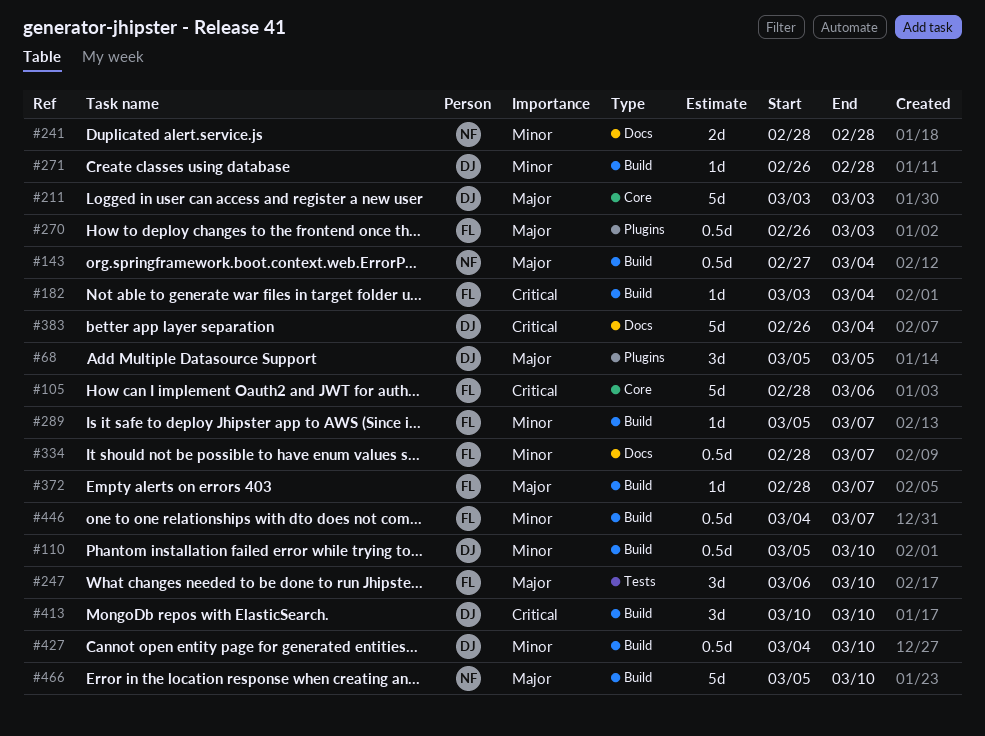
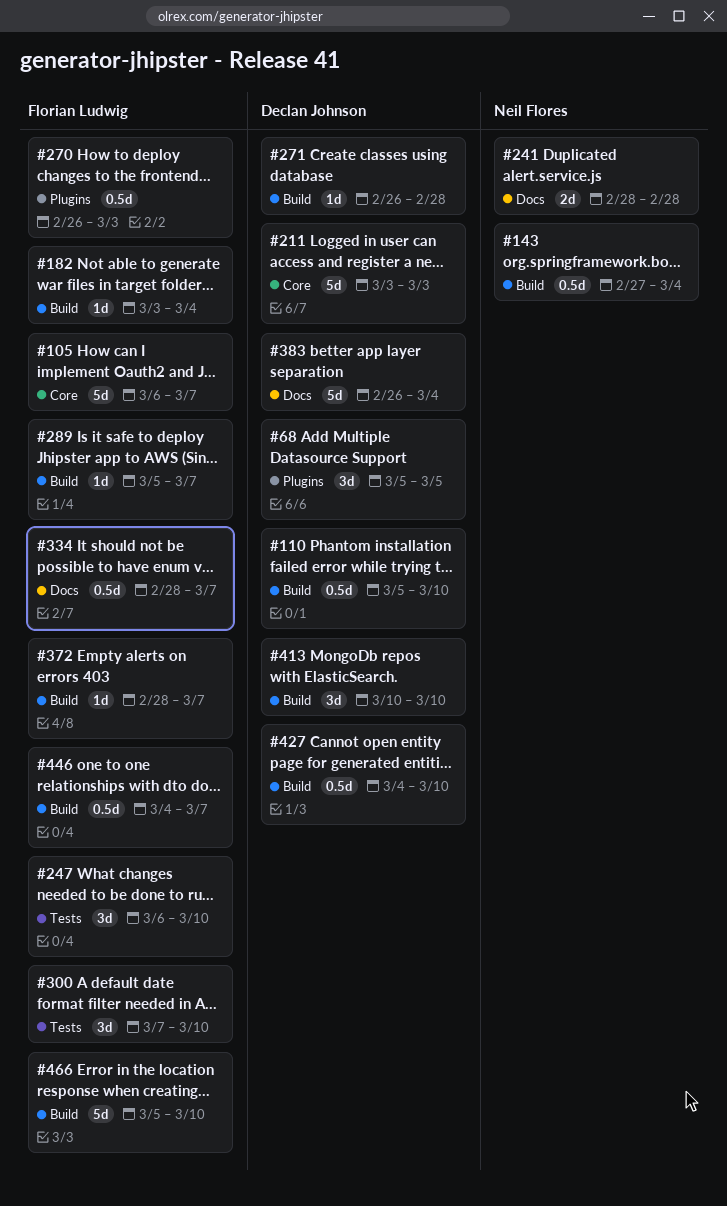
#105, start: Feb 28 -> Mar 6
#105, due: Mar 6 -> Mar 7
#300: none -> present
#466, owner: Neil Flores -> Florian Ludwig

